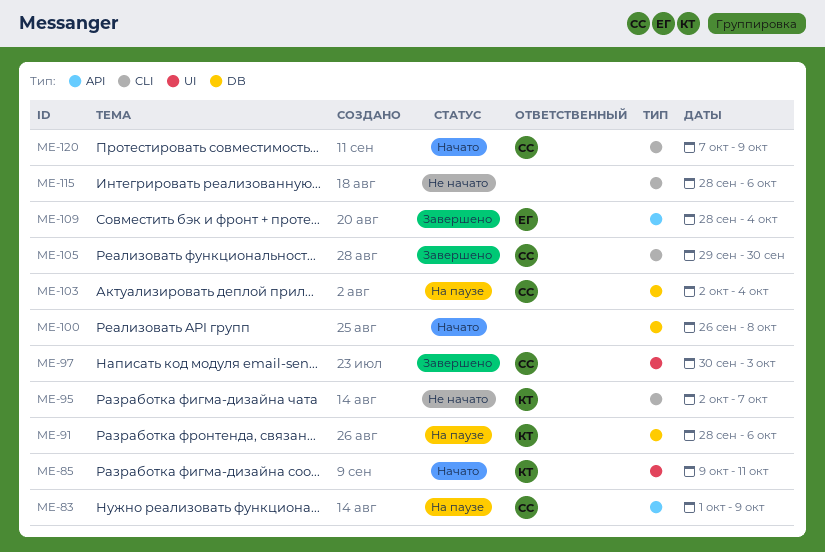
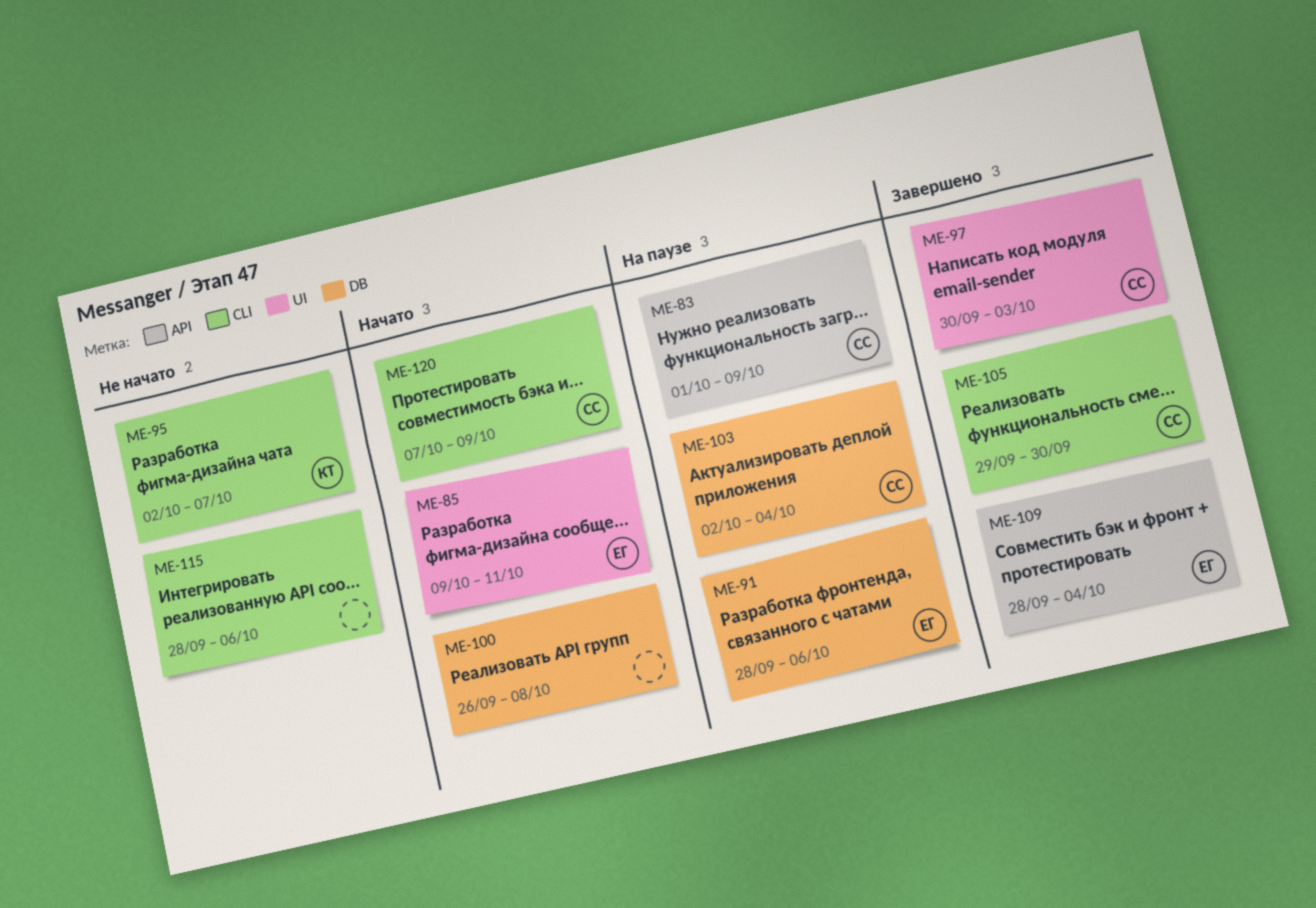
ME-85, owner: КТ -> ЕГ
ME-91, owner: КТ -> ЕГ

